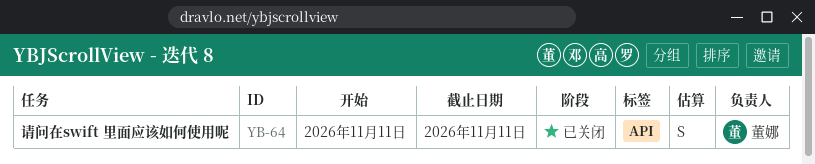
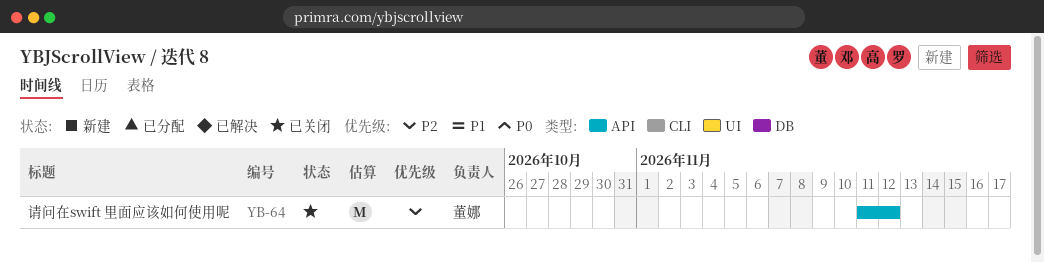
YB-64, estimate: S -> M
YB-64, due: Nov 11 -> Nov 12

